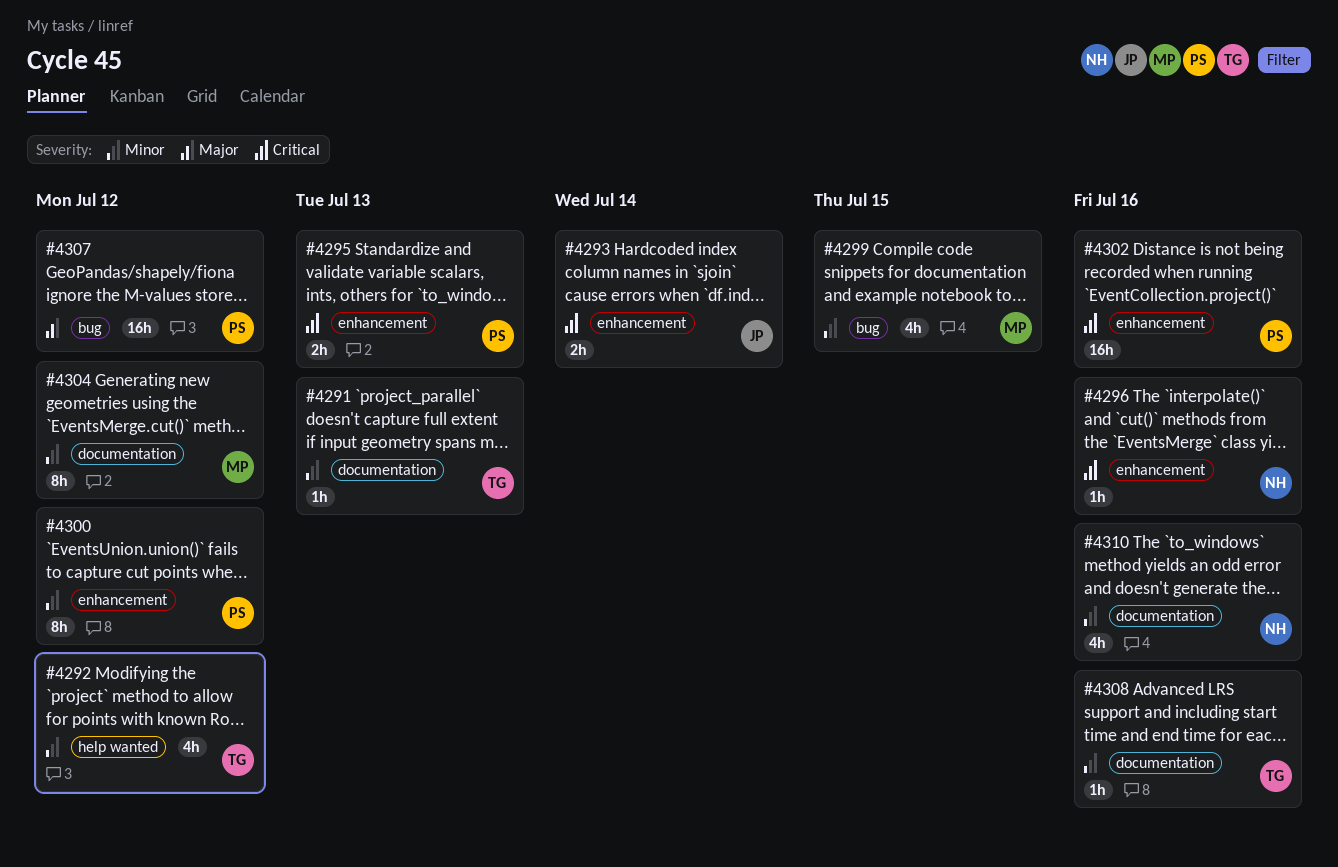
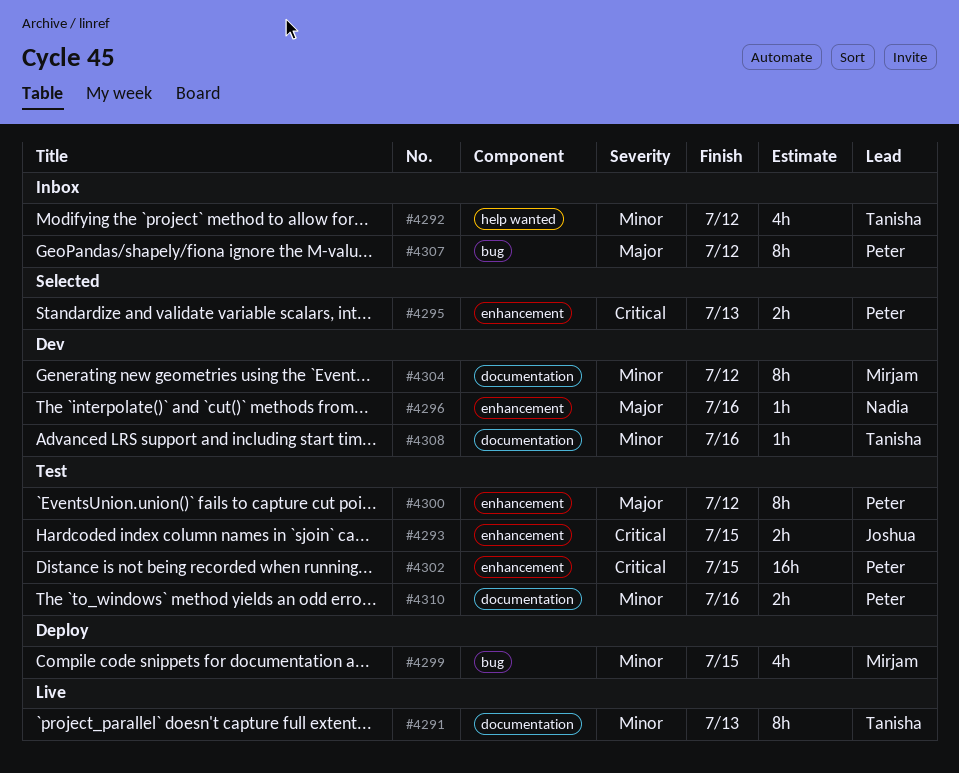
#4291, estimate: 1h -> 8h
#4293, due: Jul 14 -> Jul 15
#4296, priority: Critical -> Major
#4300, priority: Minor -> Major
#4302, due: Jul 16 -> Jul 15
#4307, estimate: 16h -> 8h
#4310, owner: Nadia -> Peter
#4310, estimate: 4h -> 2h

